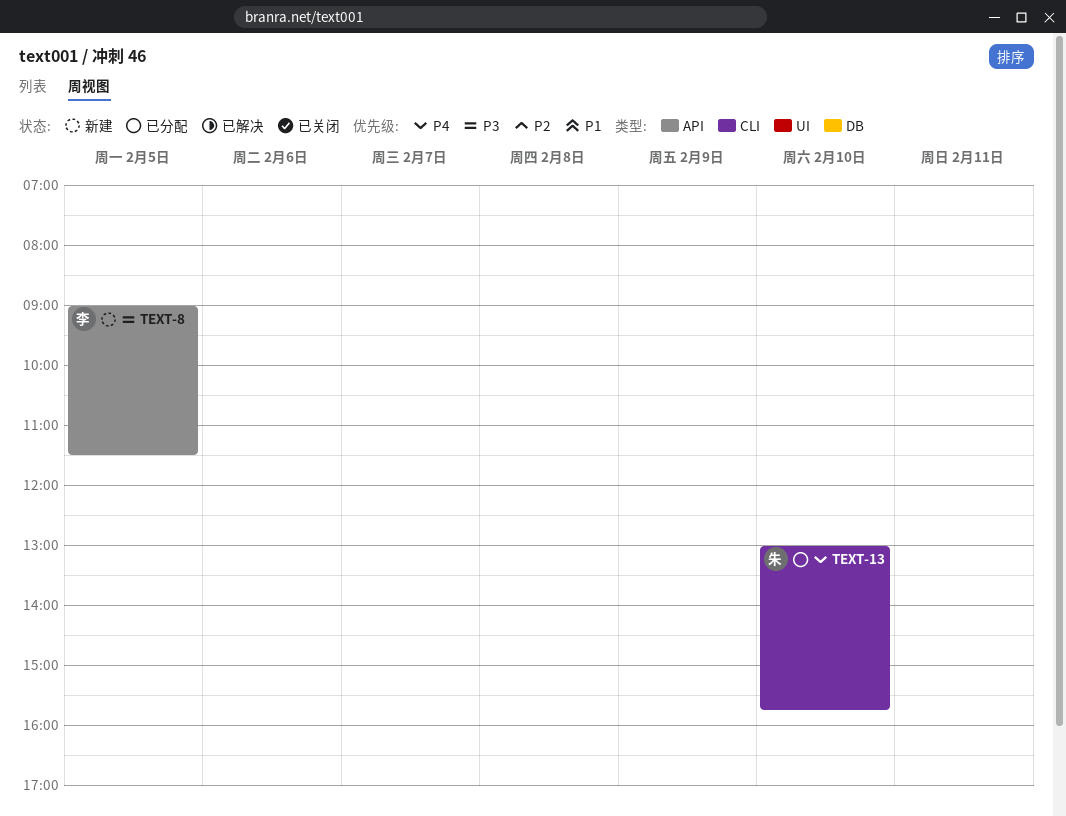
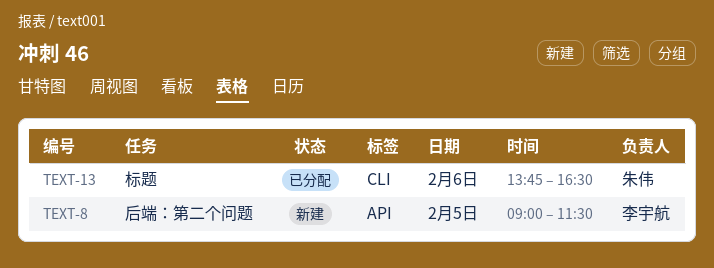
TEXT-13, day: Feb 10 -> Feb 6
TEXT-13, begins: 13:00 -> 13:45
TEXT-13, ends: 15:45 -> 16:30

